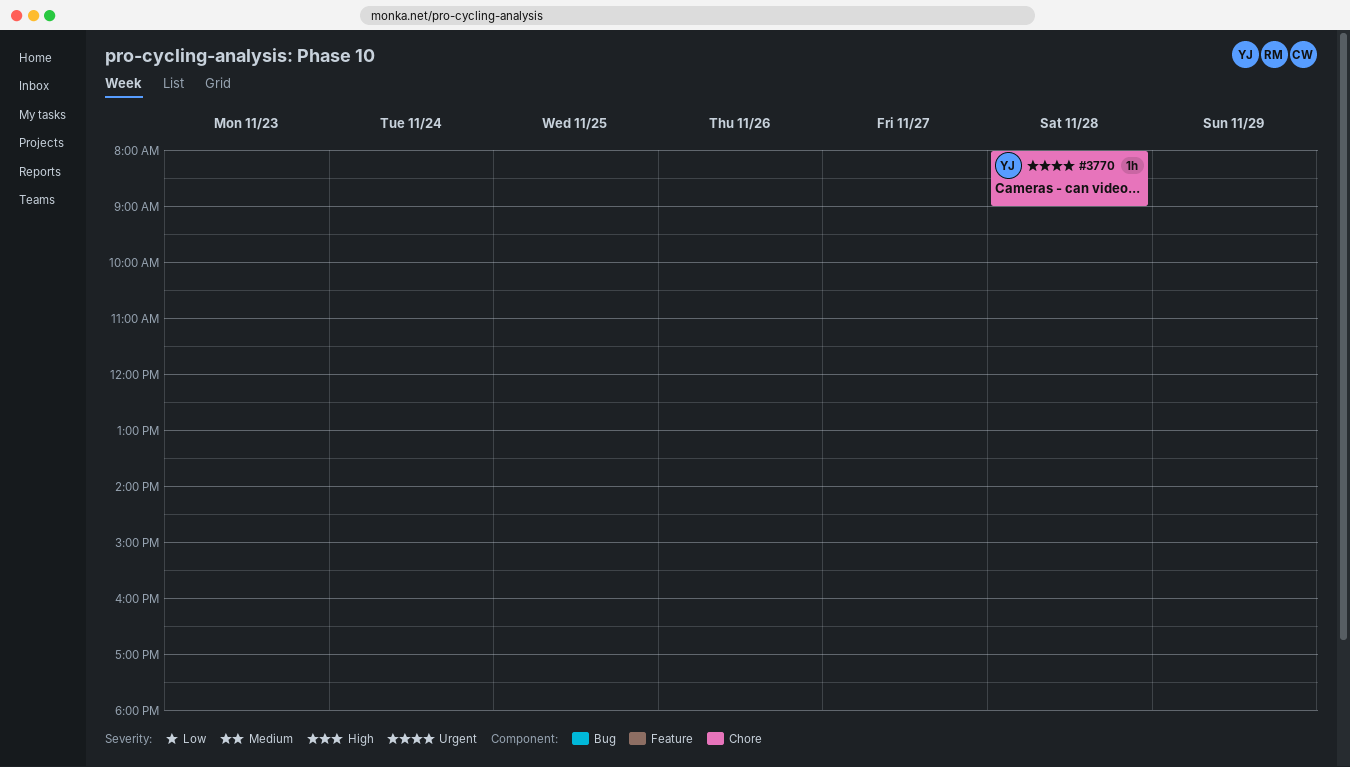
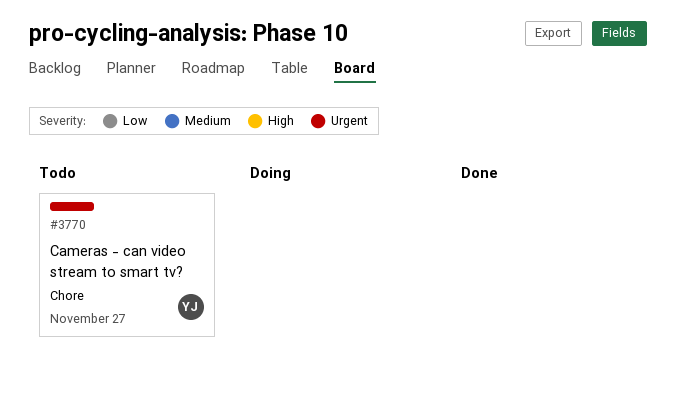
#3770, day: Nov 28 -> Nov 27

